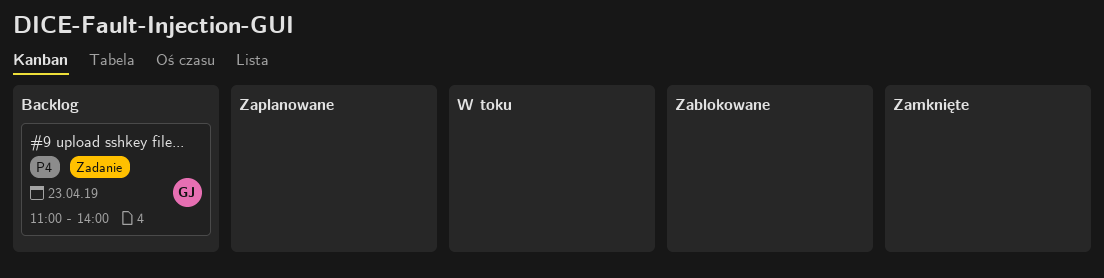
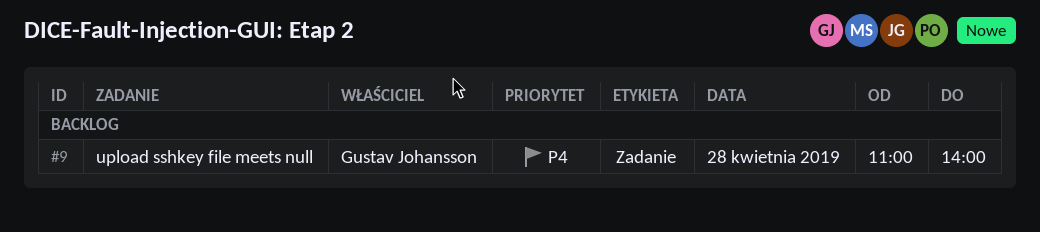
#9, day: Apr 23 -> Apr 28

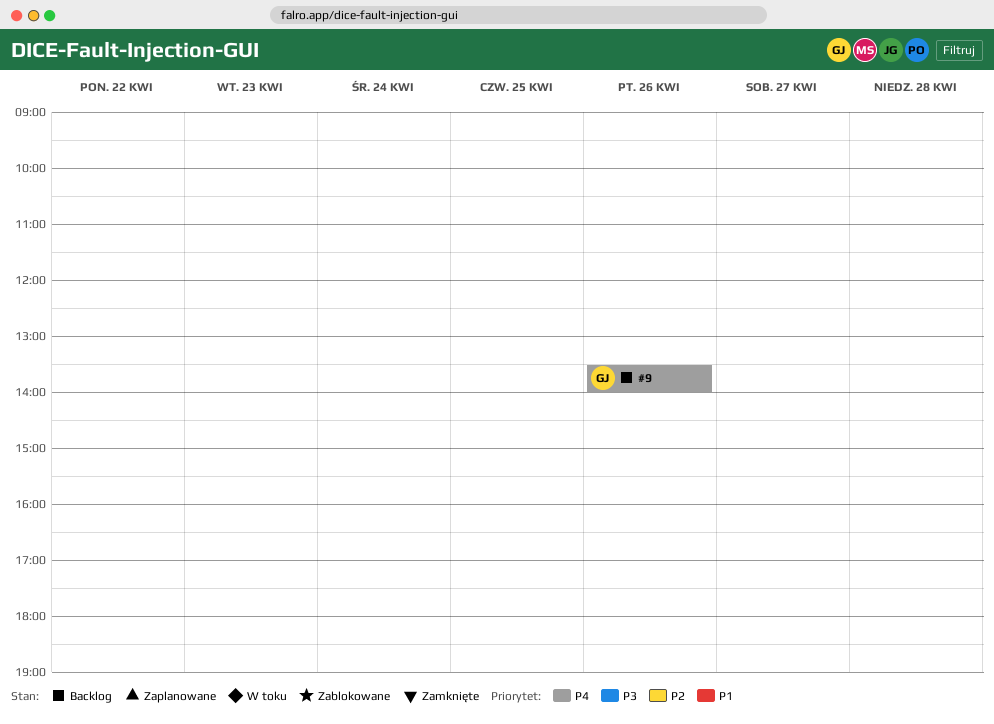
#9, day: Apr 28 -> Apr 26
#9, begins: 11:00 -> 13:30

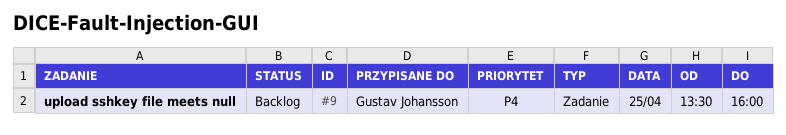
#9, day: Apr 26 -> Apr 25
#9, ends: 14:00 -> 16:00

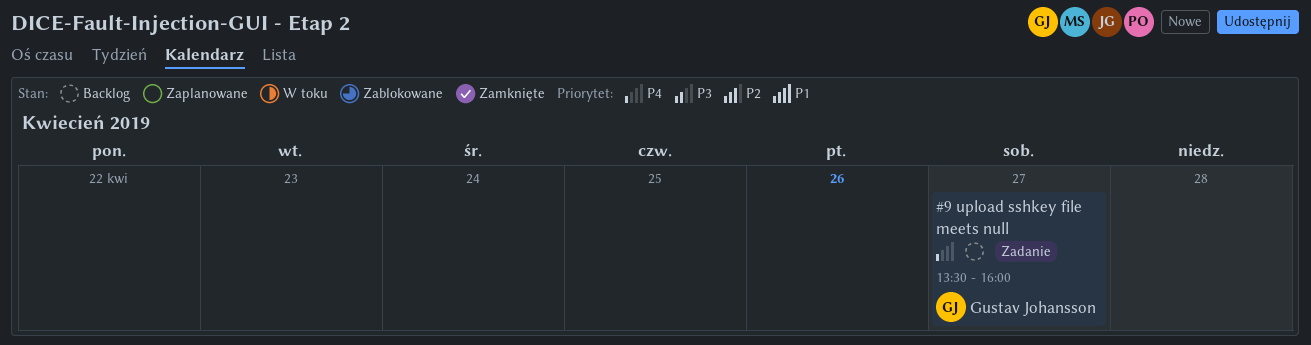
#9, day: Apr 25 -> Apr 27

